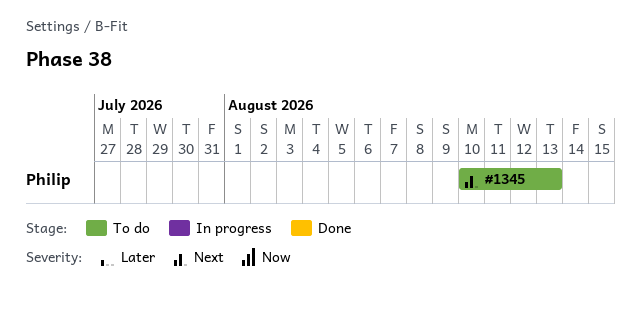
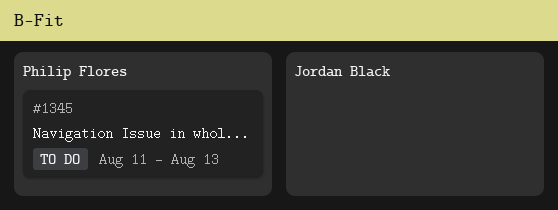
#1345, start: Aug 10 -> Aug 11

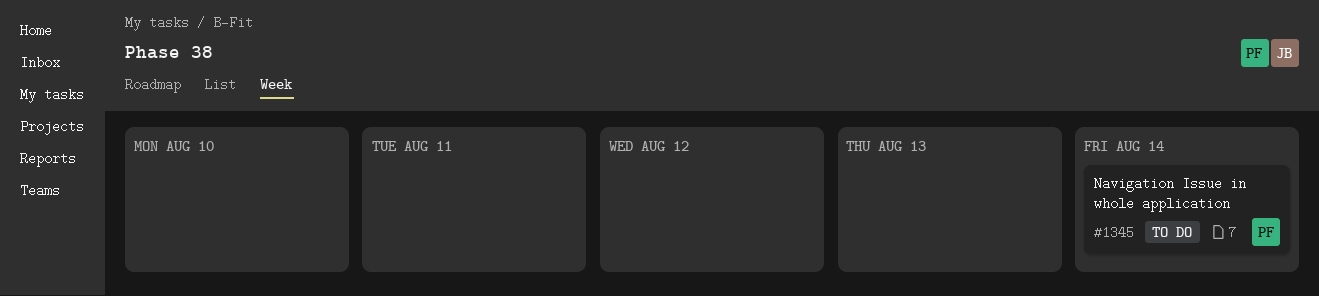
#1345, due: Aug 13 -> Aug 14

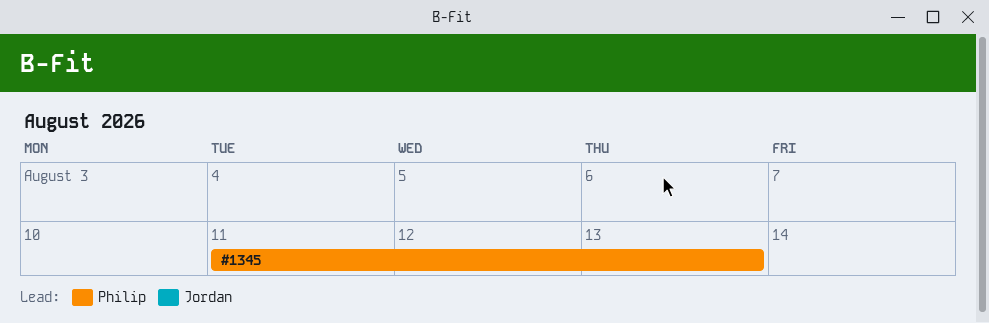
#1345, due: Aug 14 -> Aug 13

